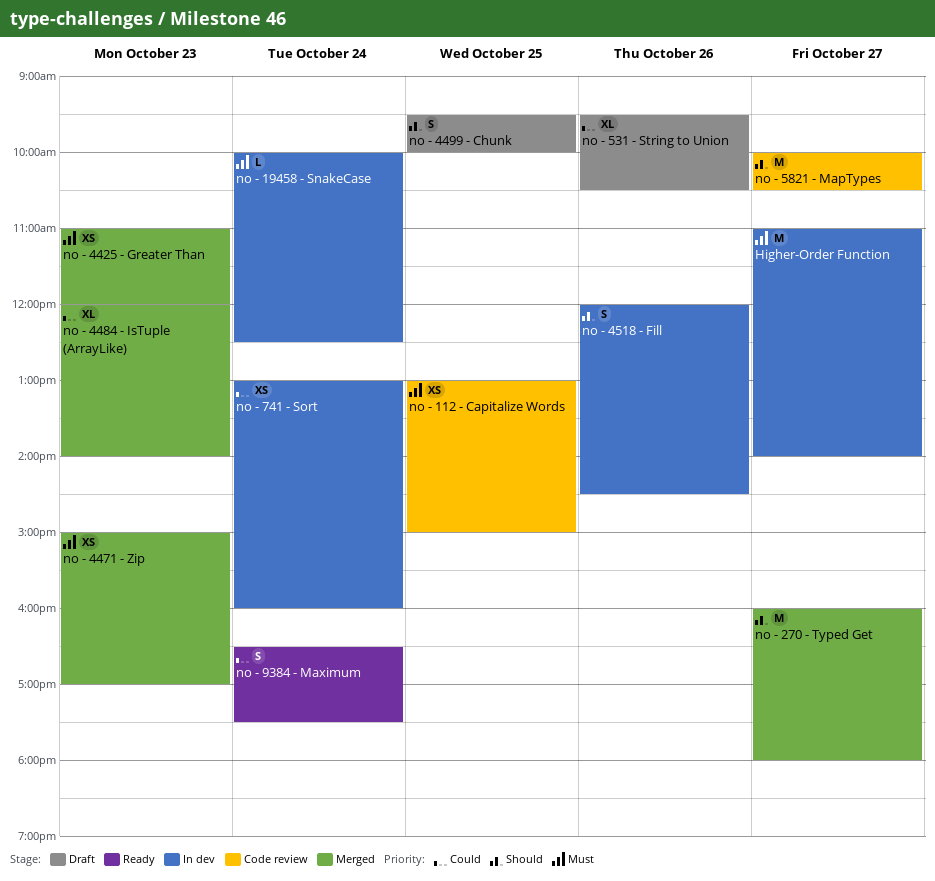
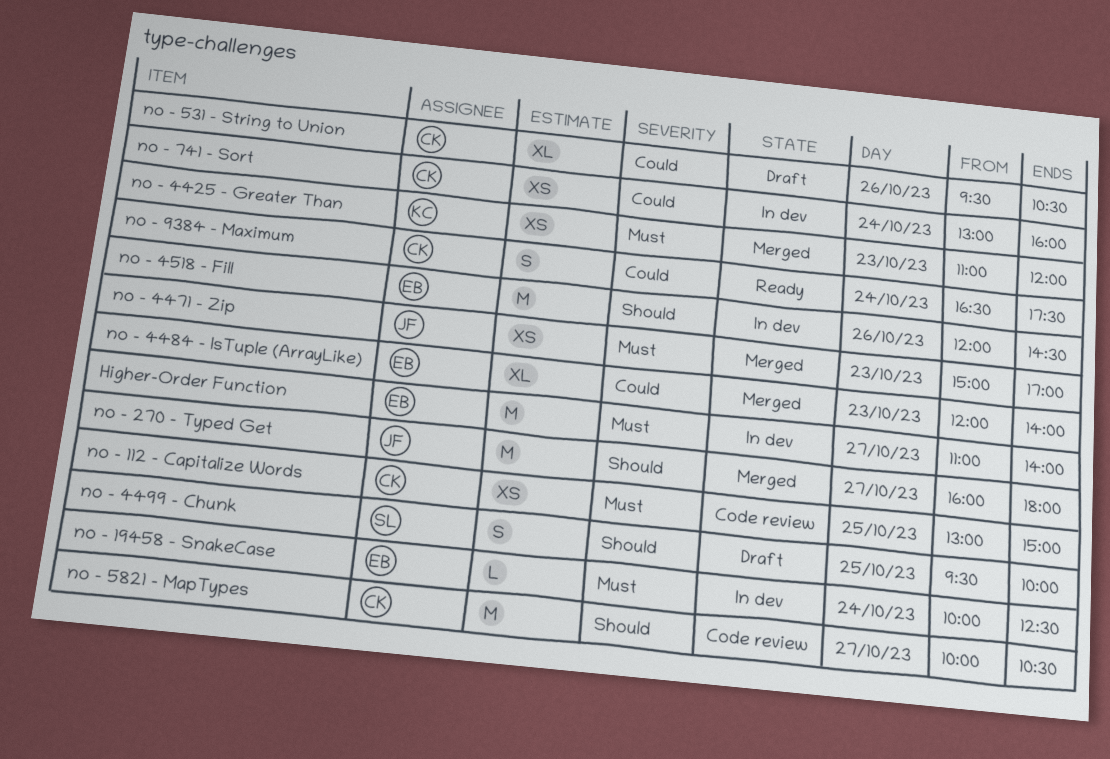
no - 4518 - Fill, estimate: S -> M

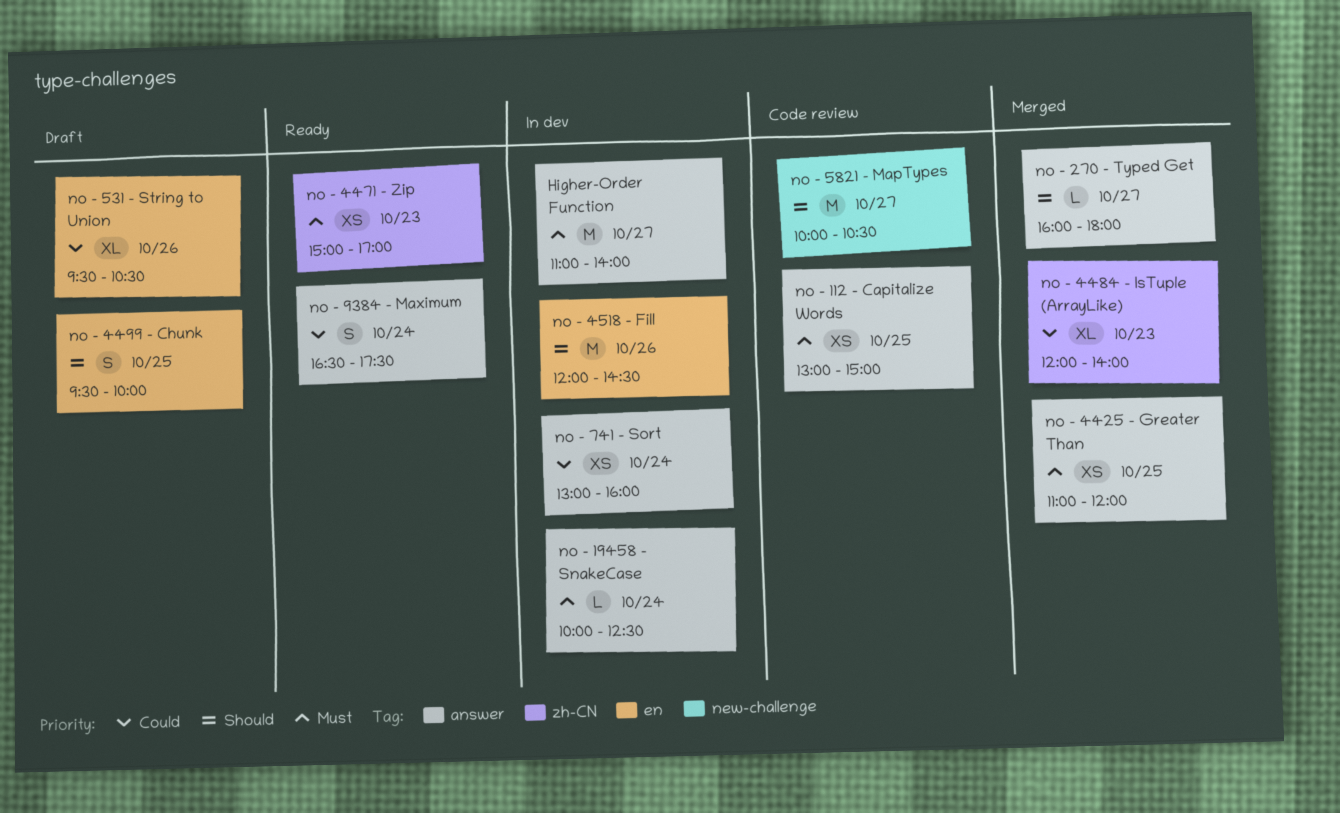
no - 270 - Typed Get, estimate: M -> L
no - 4425 - Greater Than, day: Oct 23 -> Oct 25
no - 4471 - Zip, status: Merged -> Ready

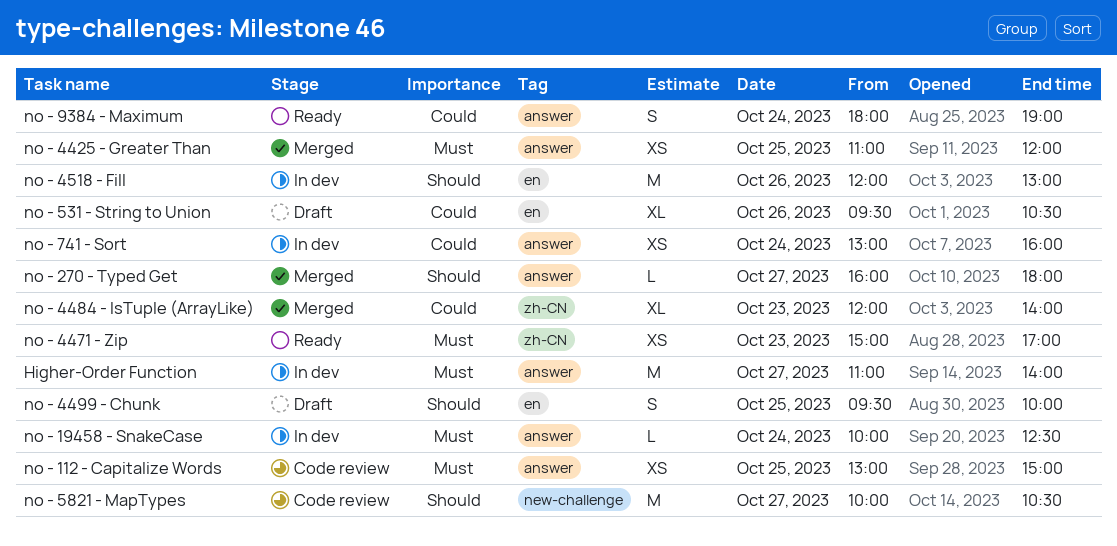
no - 4518 - Fill, ends: 14:30 -> 13:00
no - 9384 - Maximum, begins: 16:30 -> 18:00
no - 9384 - Maximum, ends: 17:30 -> 19:00

